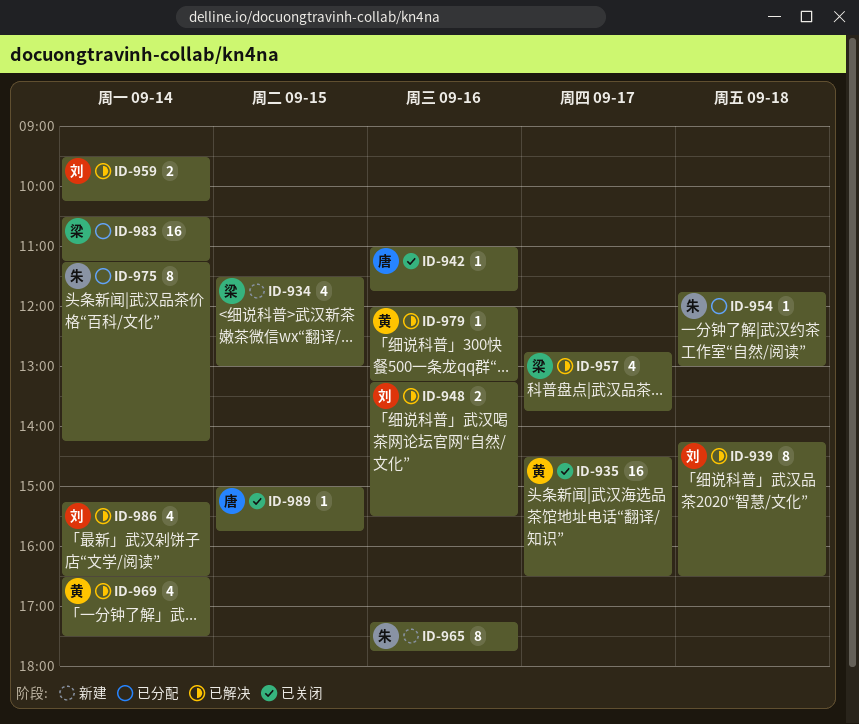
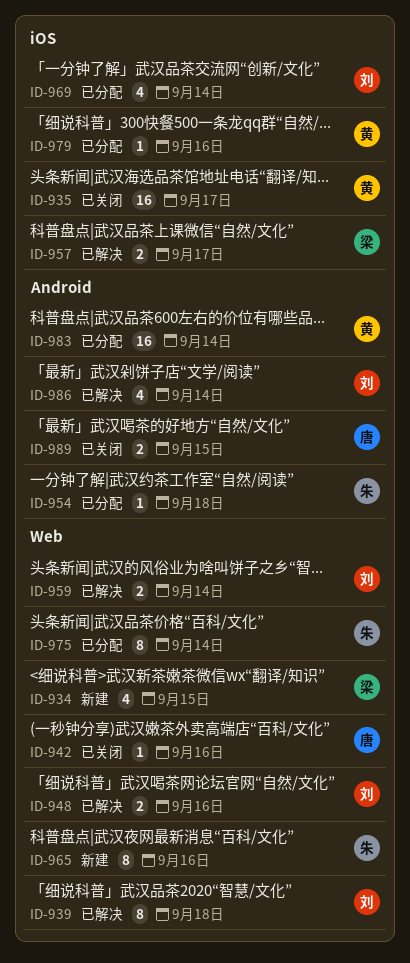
ID-957, estimate: 4 -> 2
ID-969, status: 已解决 -> 已分配
ID-969, owner: 黄 -> 刘
ID-979, status: 已解决 -> 已分配
ID-983, owner: 梁 -> 黄
ID-989, estimate: 1 -> 2

